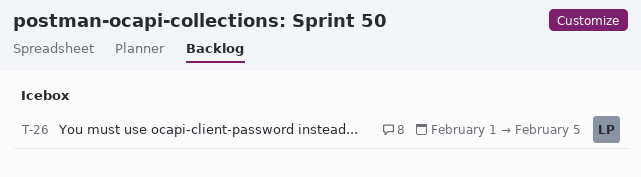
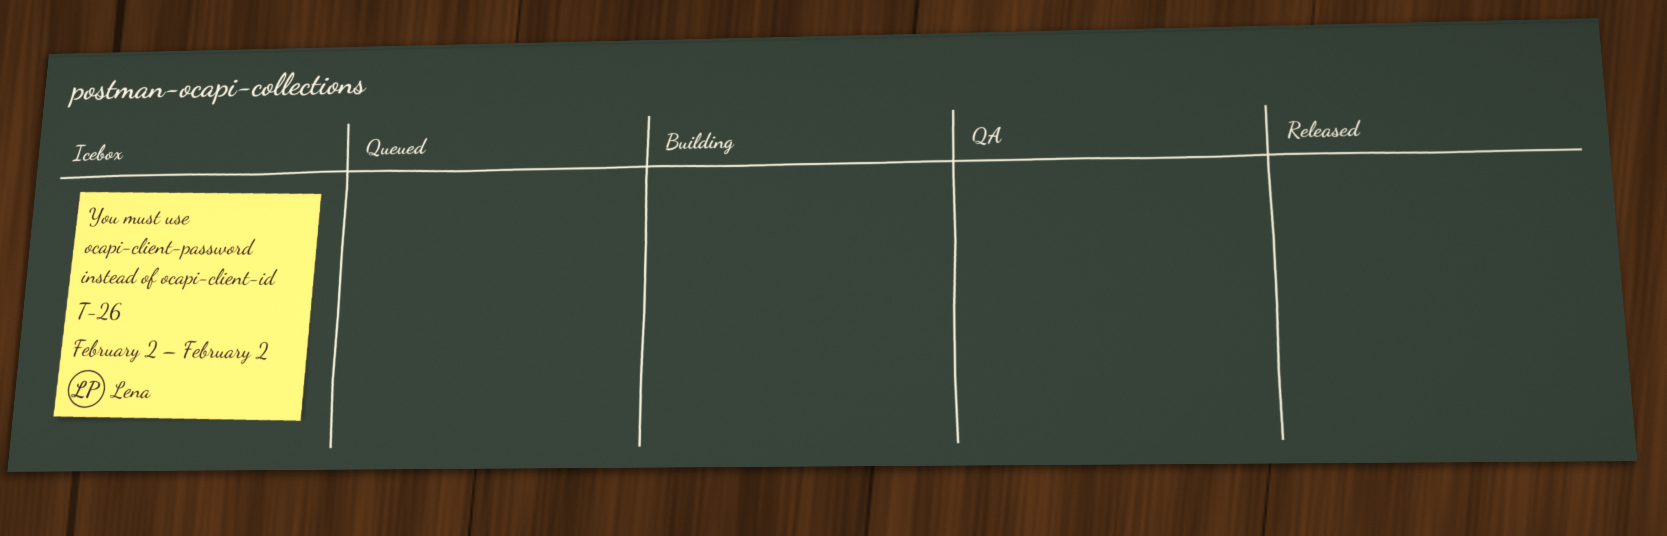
T-26, start: Feb 1 -> Feb 2
T-26, due: Feb 5 -> Feb 2

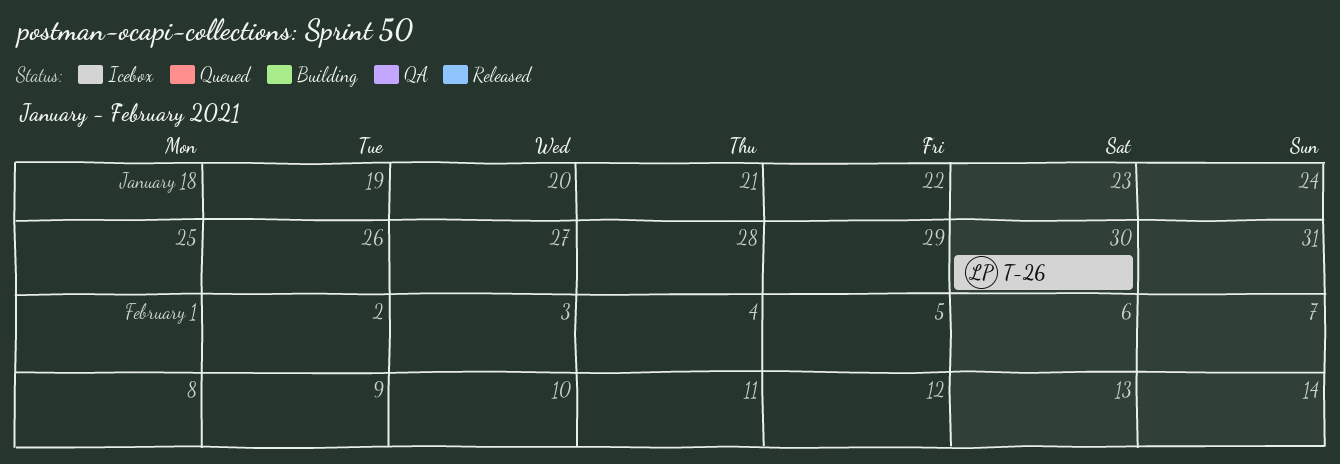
T-26, start: Feb 2 -> Jan 30
T-26, due: Feb 2 -> Jan 30

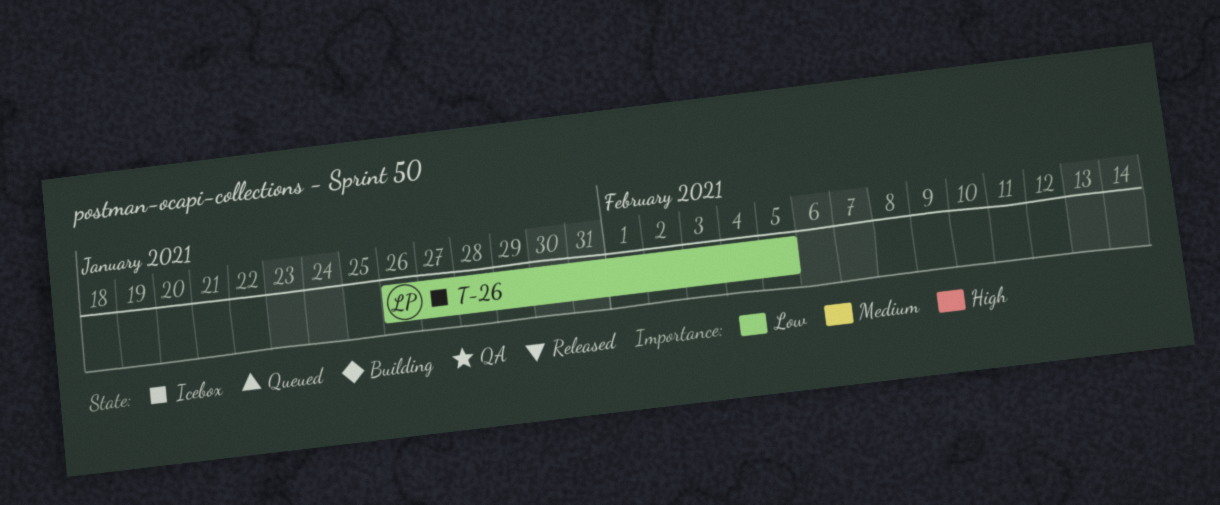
T-26, start: Jan 30 -> Jan 26
T-26, due: Jan 30 -> Feb 5

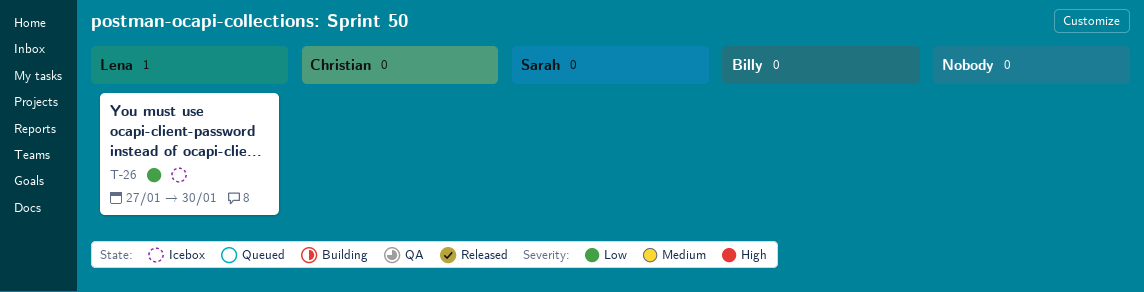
T-26, start: Jan 26 -> Jan 27
T-26, due: Feb 5 -> Jan 30

